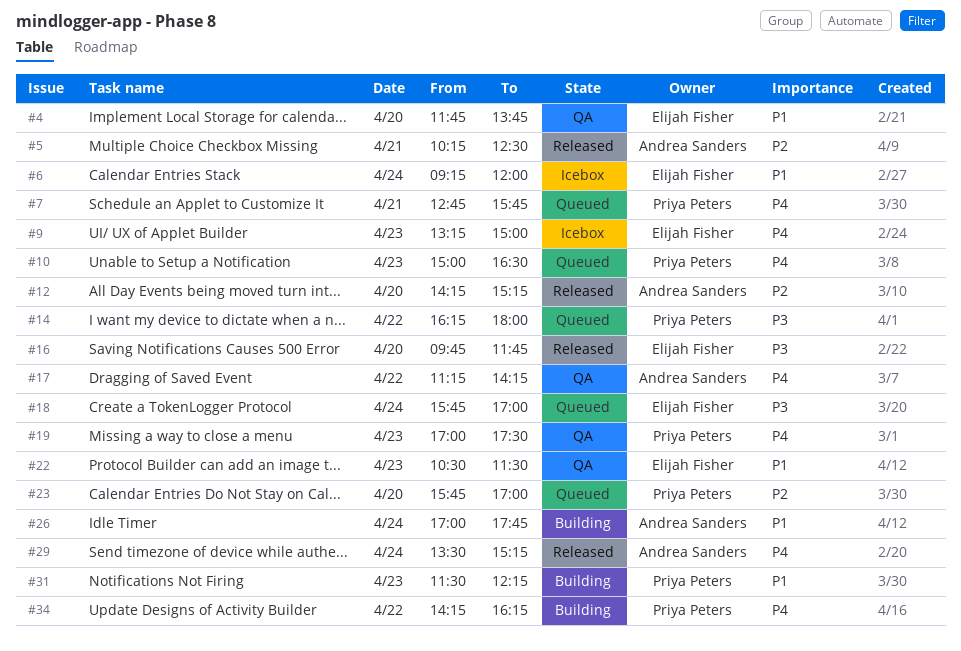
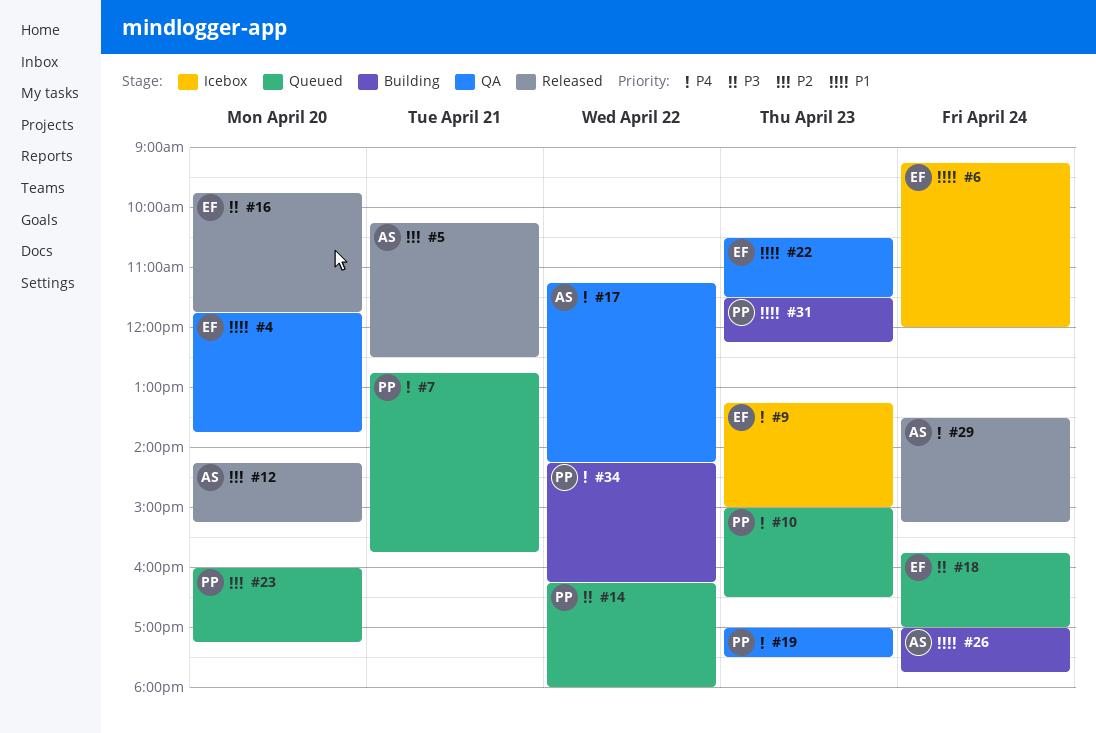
#23, begins: 15:45 -> 16:00
#23, ends: 17:00 -> 17:15

